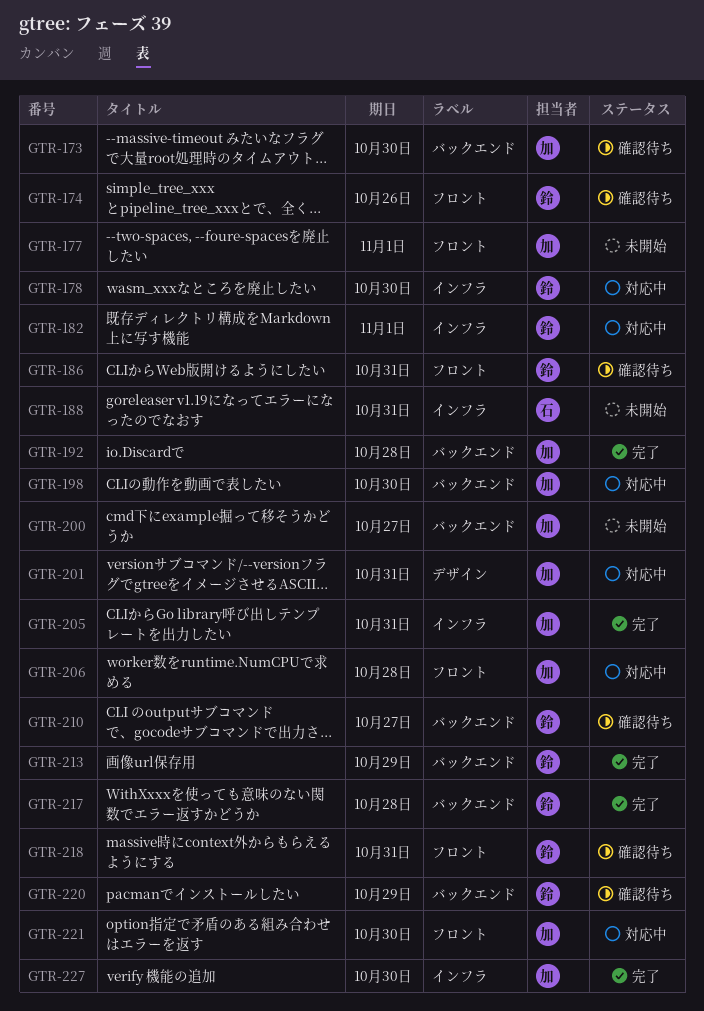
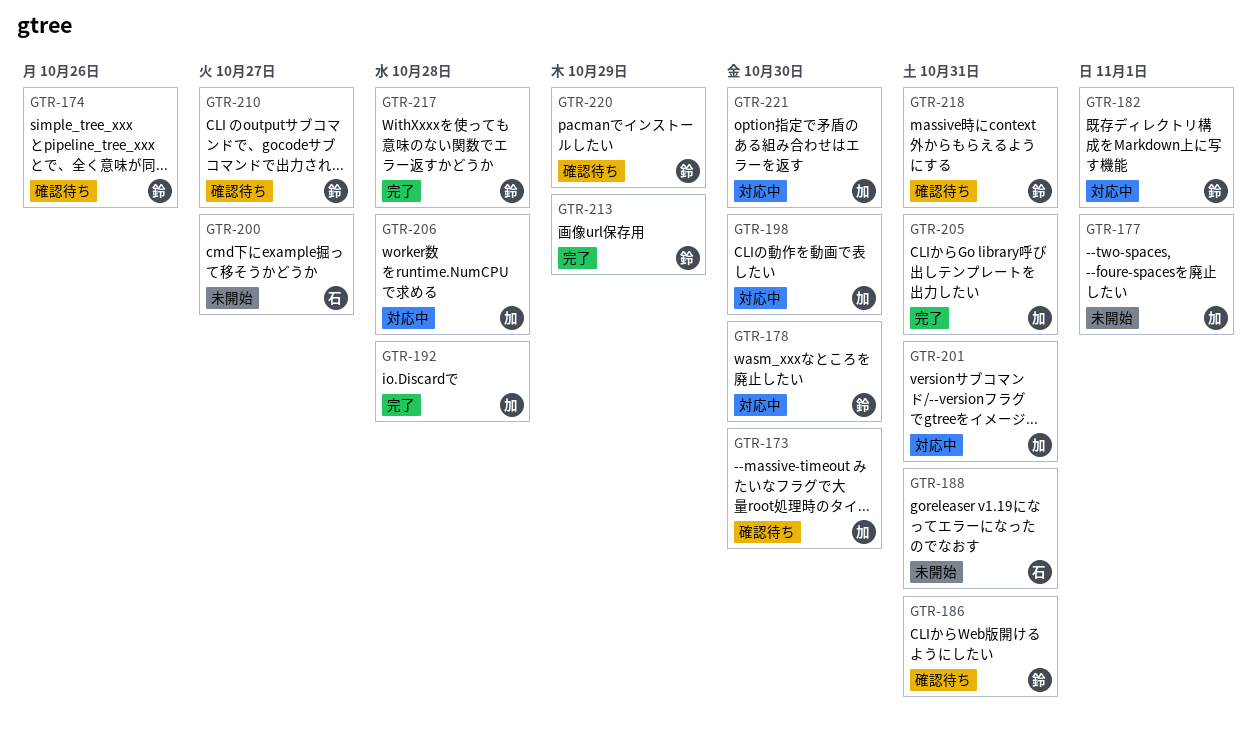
GTR-200, owner: 加 -> 石
GTR-227: present -> none

